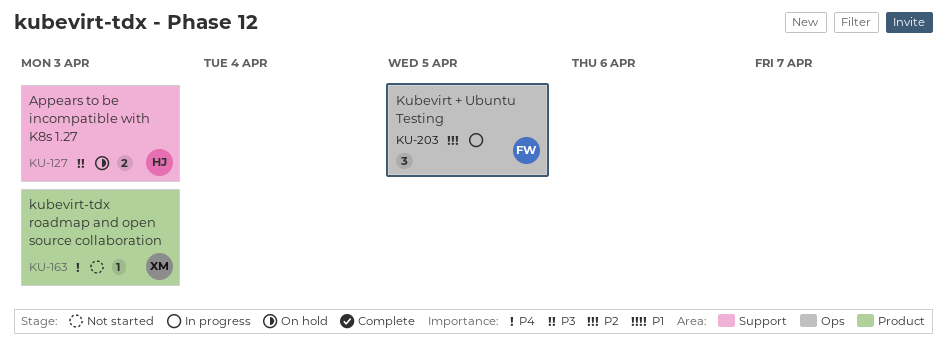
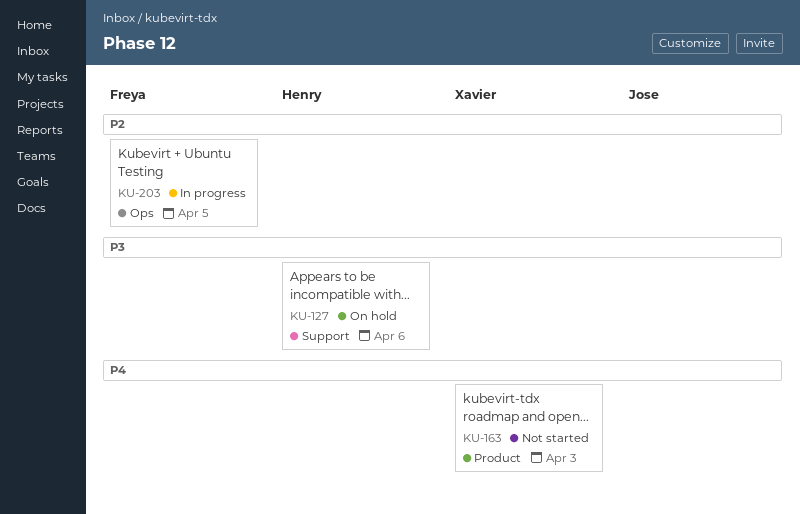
KU-127, due: Apr 3 -> Apr 6

